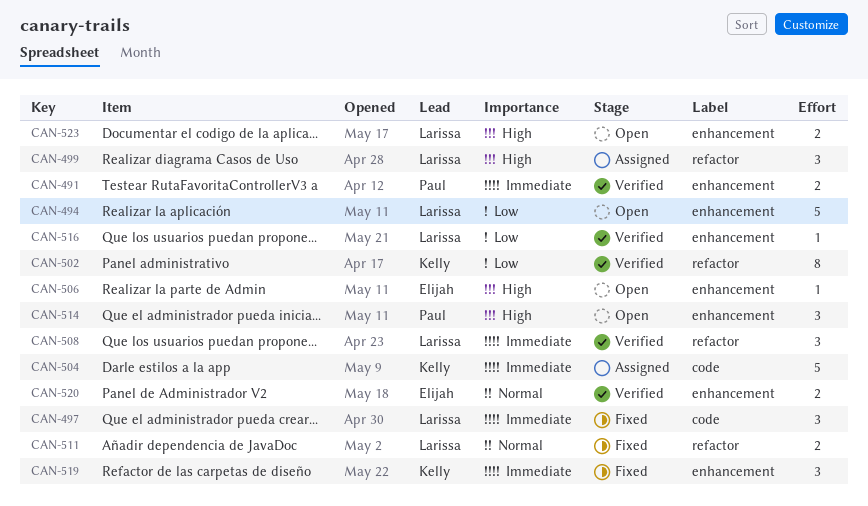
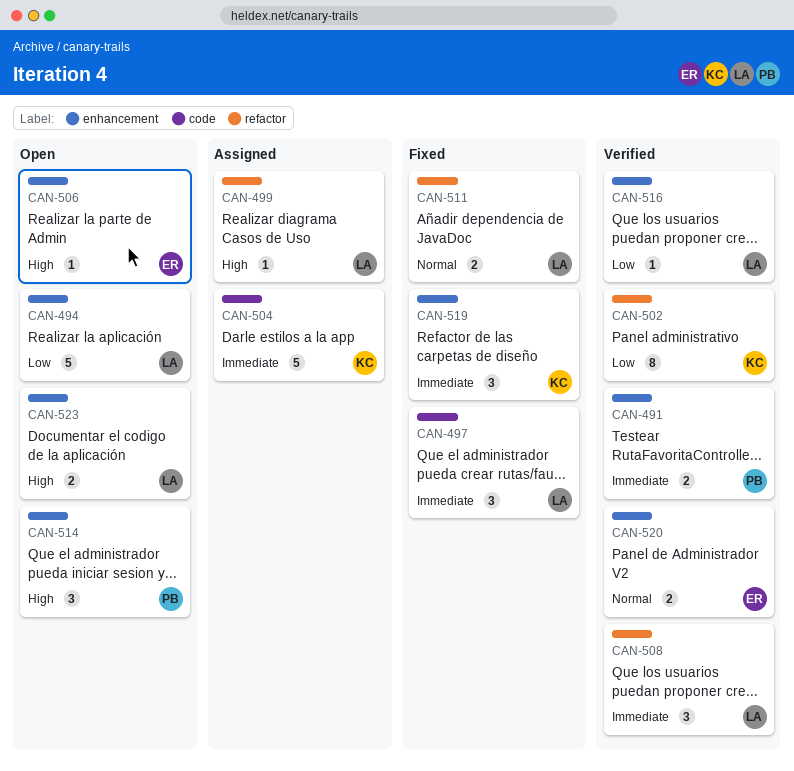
CAN-499, estimate: 3 -> 1

